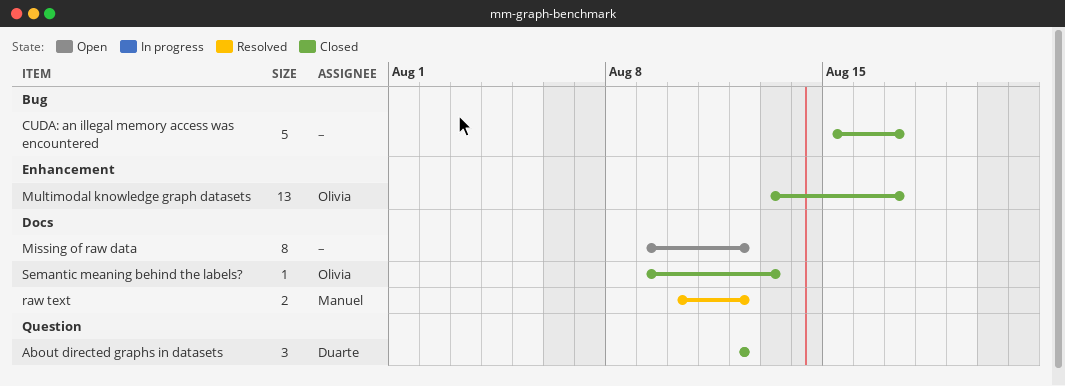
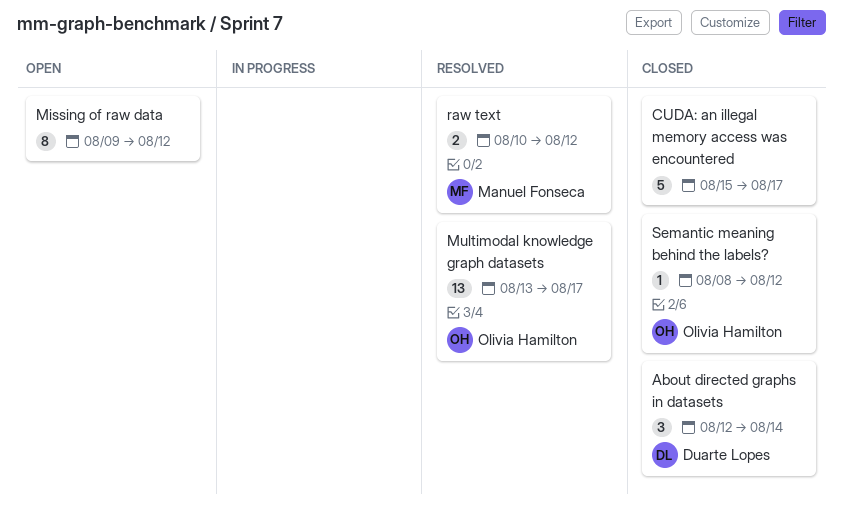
About directed graphs in datasets, due: Aug 12 -> Aug 14
Multimodal knowledge graph datasets, status: Closed -> Resolved
Semantic meaning behind the labels?, start: Aug 9 -> Aug 8
Semantic meaning behind the labels?, due: Aug 13 -> Aug 12

